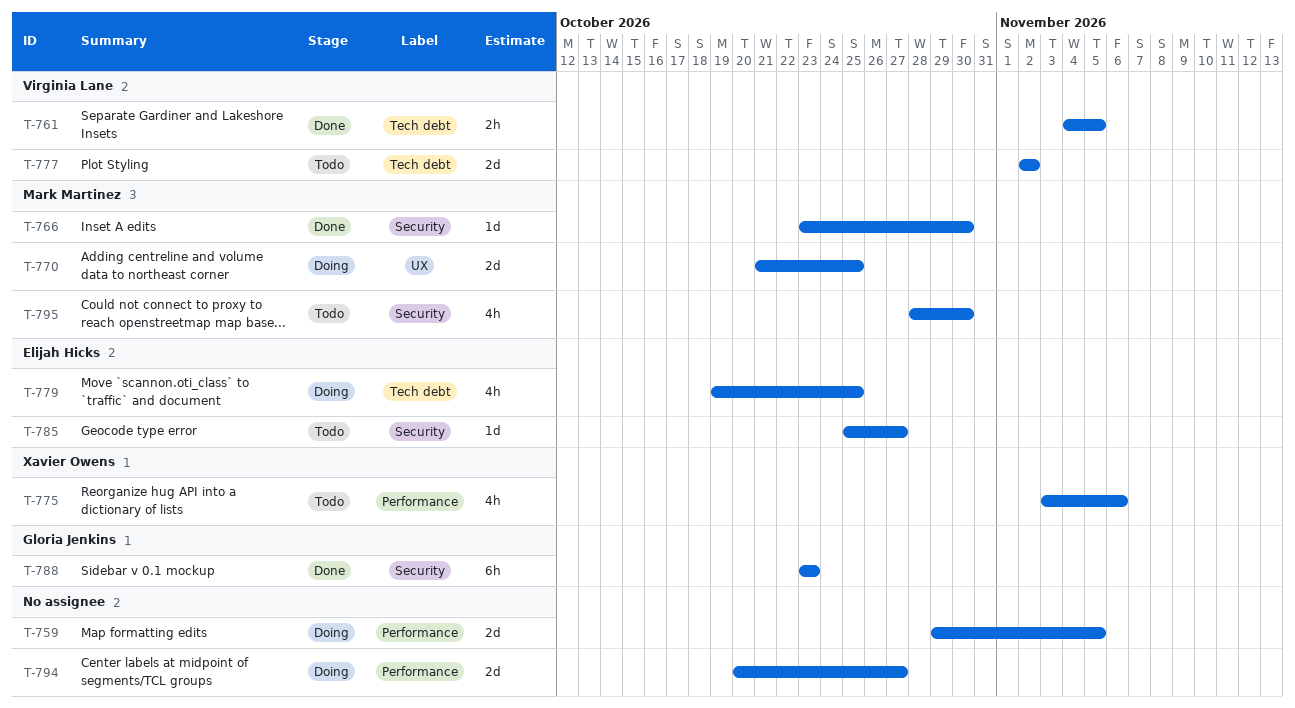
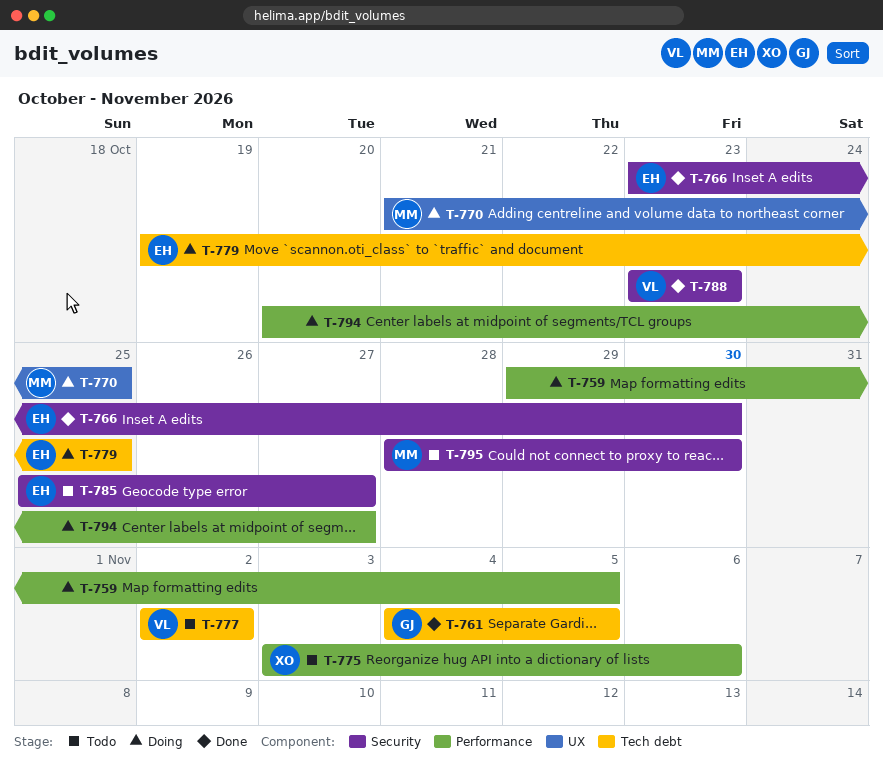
T-761, owner: Virginia Lane -> Gloria Jenkins
T-766, owner: Mark Martinez -> Elijah Hicks
T-788, owner: Gloria Jenkins -> Virginia Lane

